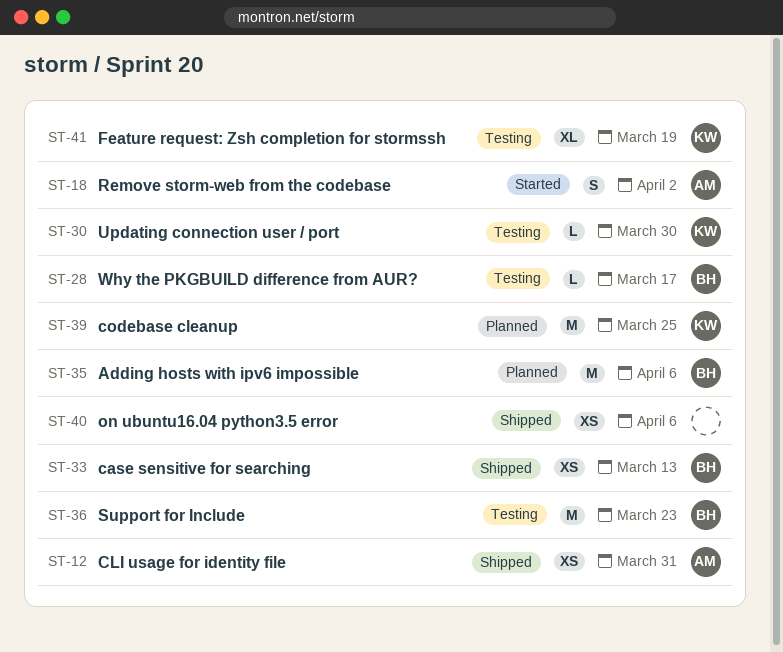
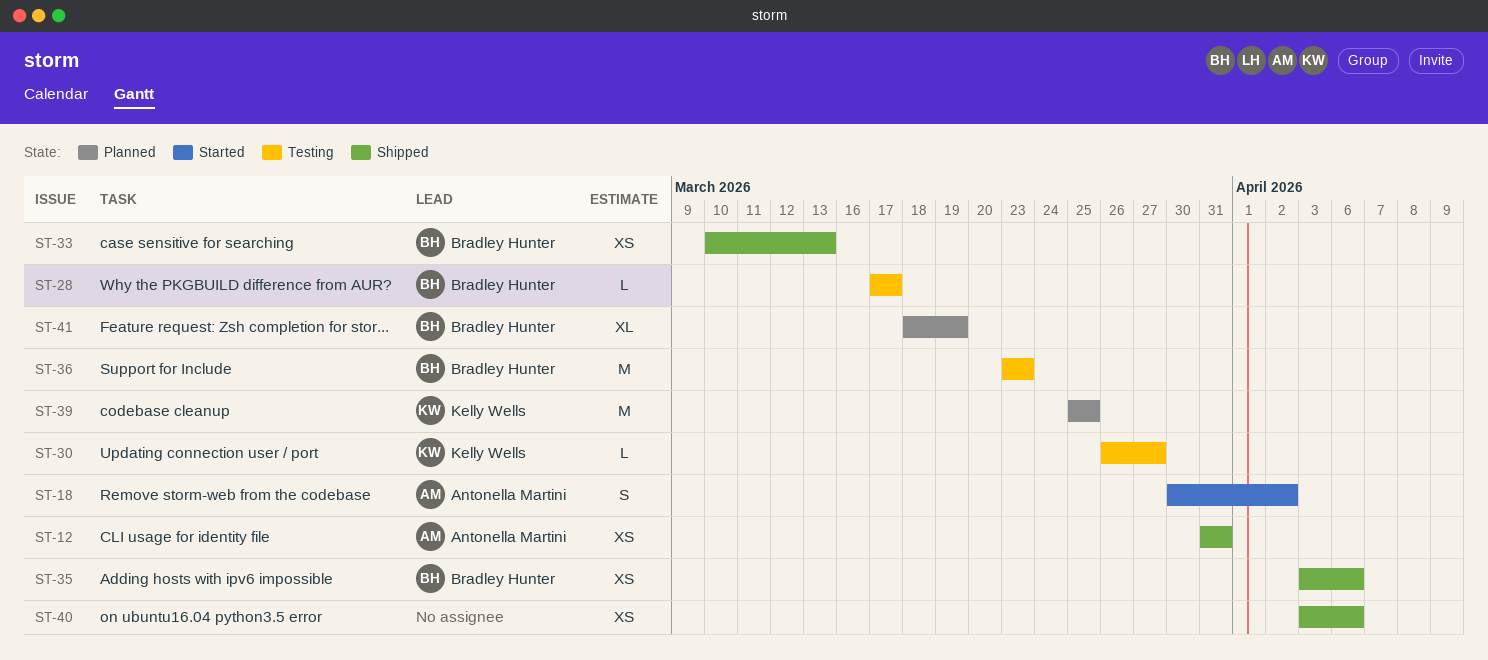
ST-30, due: Mar 30 -> Mar 27
ST-35, status: Planned -> Shipped
ST-35, estimate: M -> XS
ST-41, status: Testing -> Planned
ST-41, owner: Kelly Wells -> Bradley Hunter

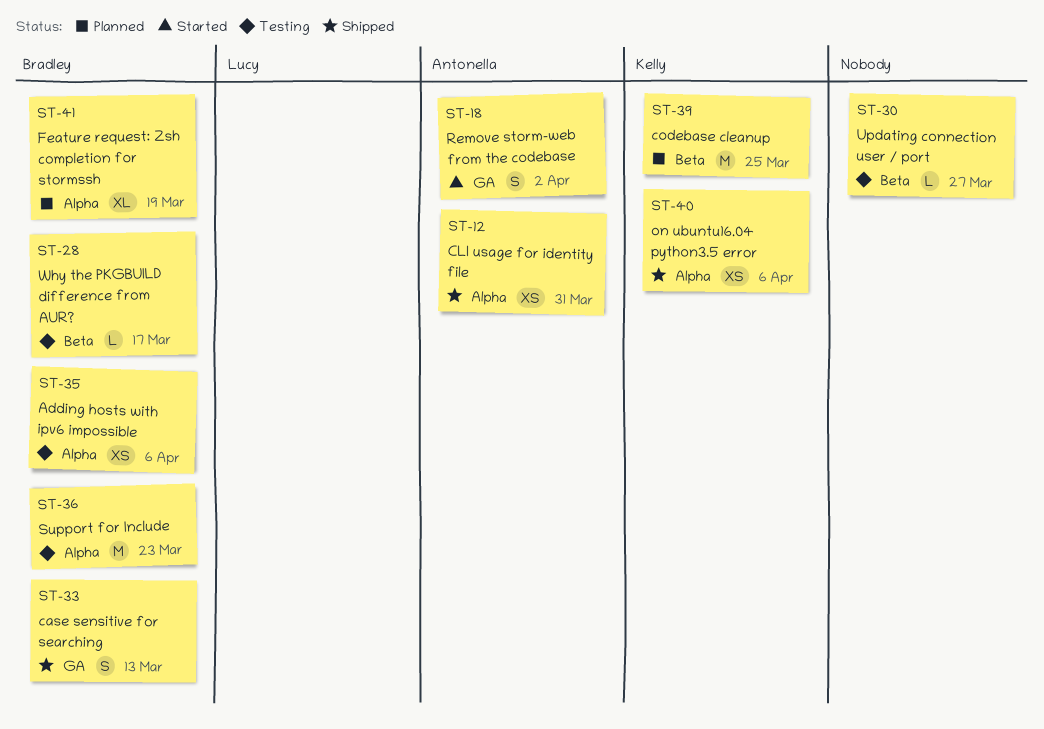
ST-30, owner: Kelly Wells -> none
ST-33, estimate: XS -> S
ST-35, status: Shipped -> Testing
ST-40, owner: none -> Kelly Wells

